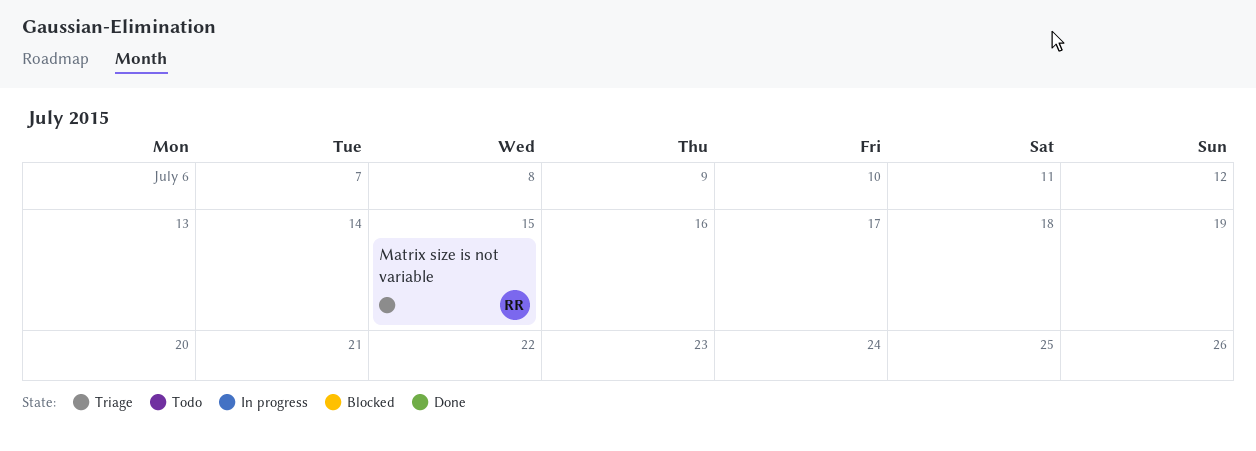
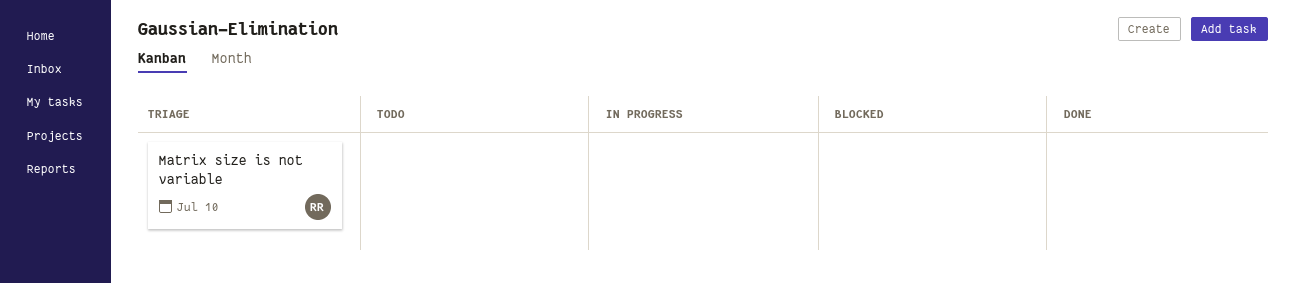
Matrix size is not variable, due: Jul 15 -> Jul 10

